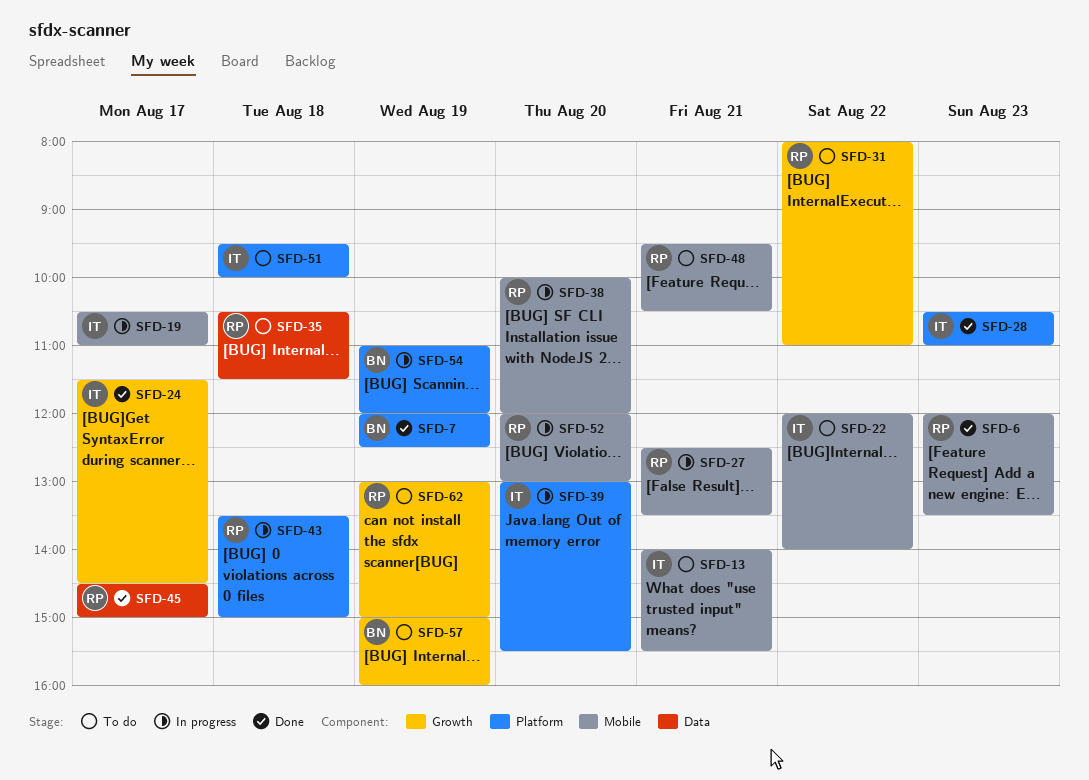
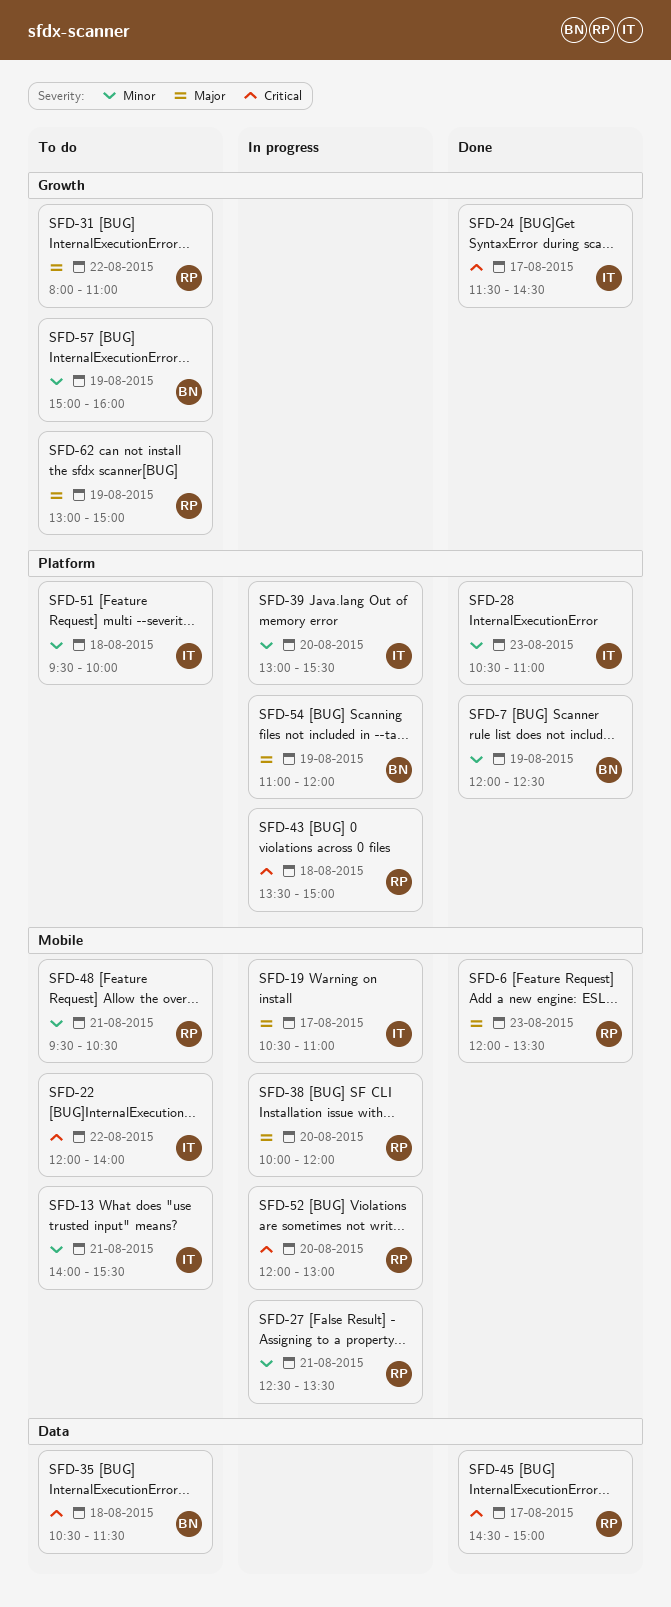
SFD-35, owner: RP -> BN

